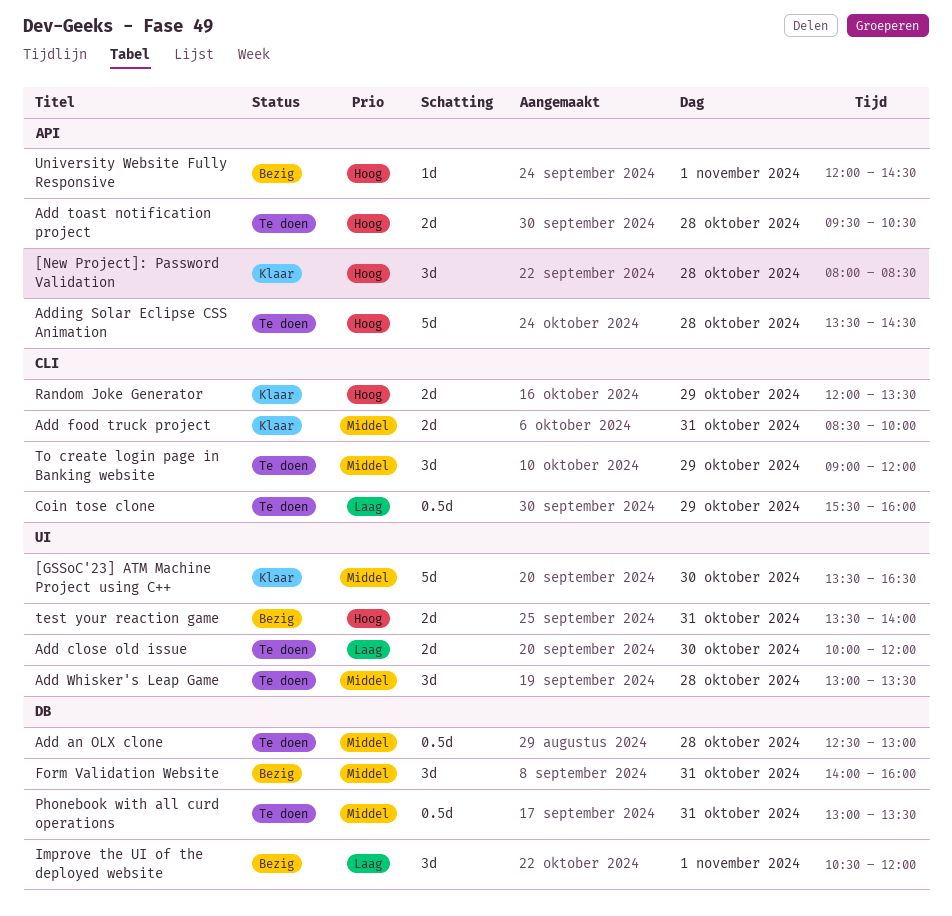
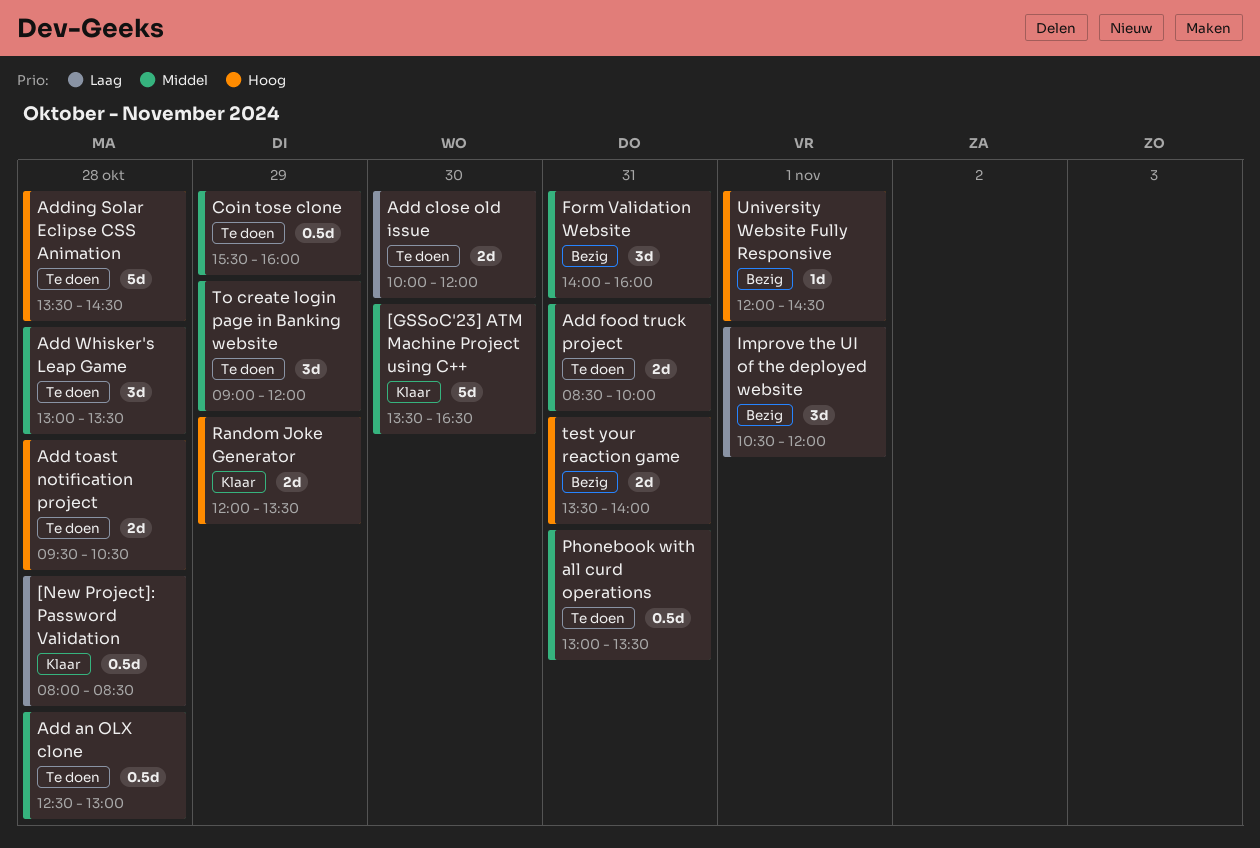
[New Project]: Password Validation, priority: Hoog -> Laag
[New Project]: Password Validation, estimate: 3d -> 0.5d
Add food truck project, status: Klaar -> Te doen
Coin tose clone, priority: Laag -> Middel

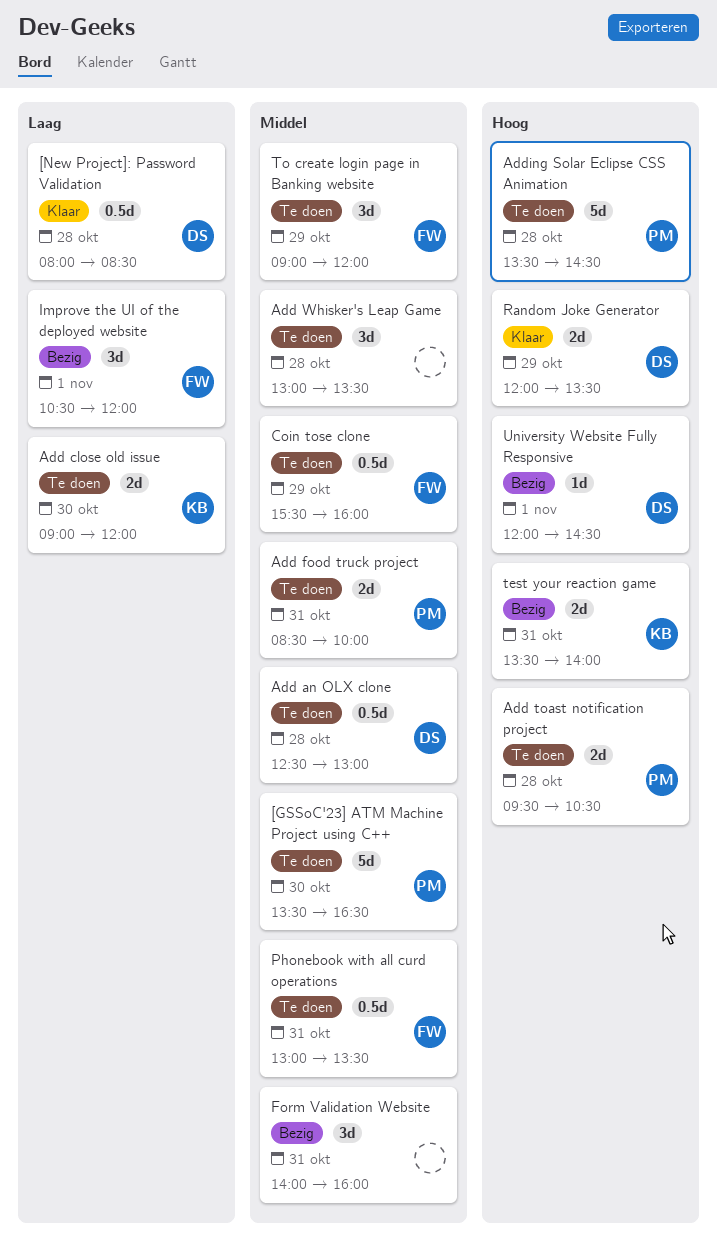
[GSSoC'23] ATM Machine Project using C++, status: Klaar -> Te doen
Add close old issue, begins: 10:00 -> 09:00

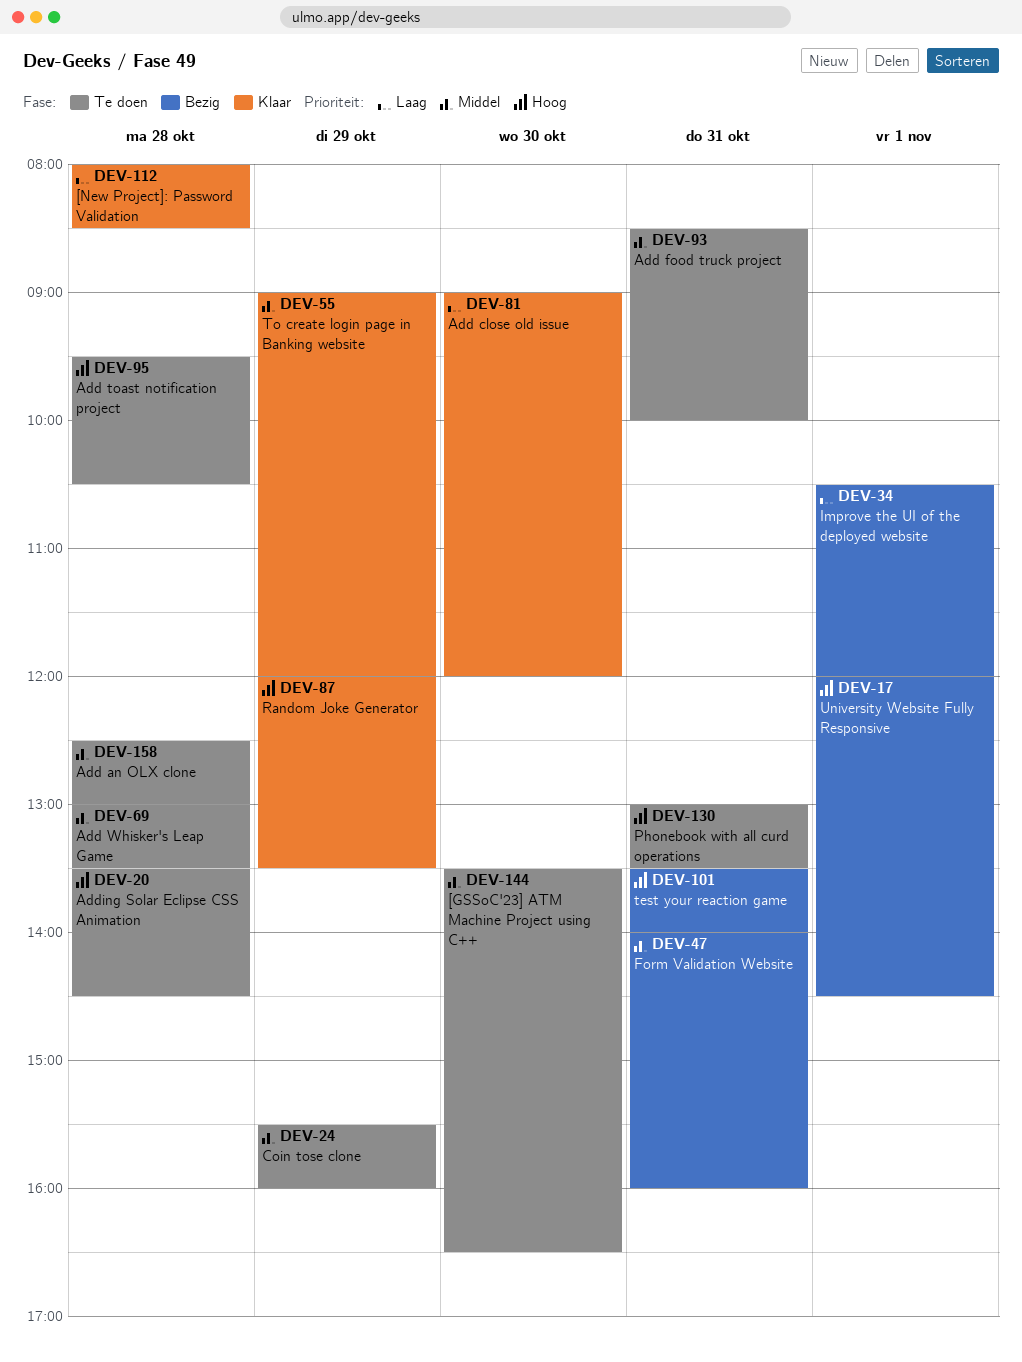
Add close old issue, status: Te doen -> Klaar
Phonebook with all curd operations, priority: Middel -> Hoog
To create login page in Banking website, status: Te doen -> Klaar

